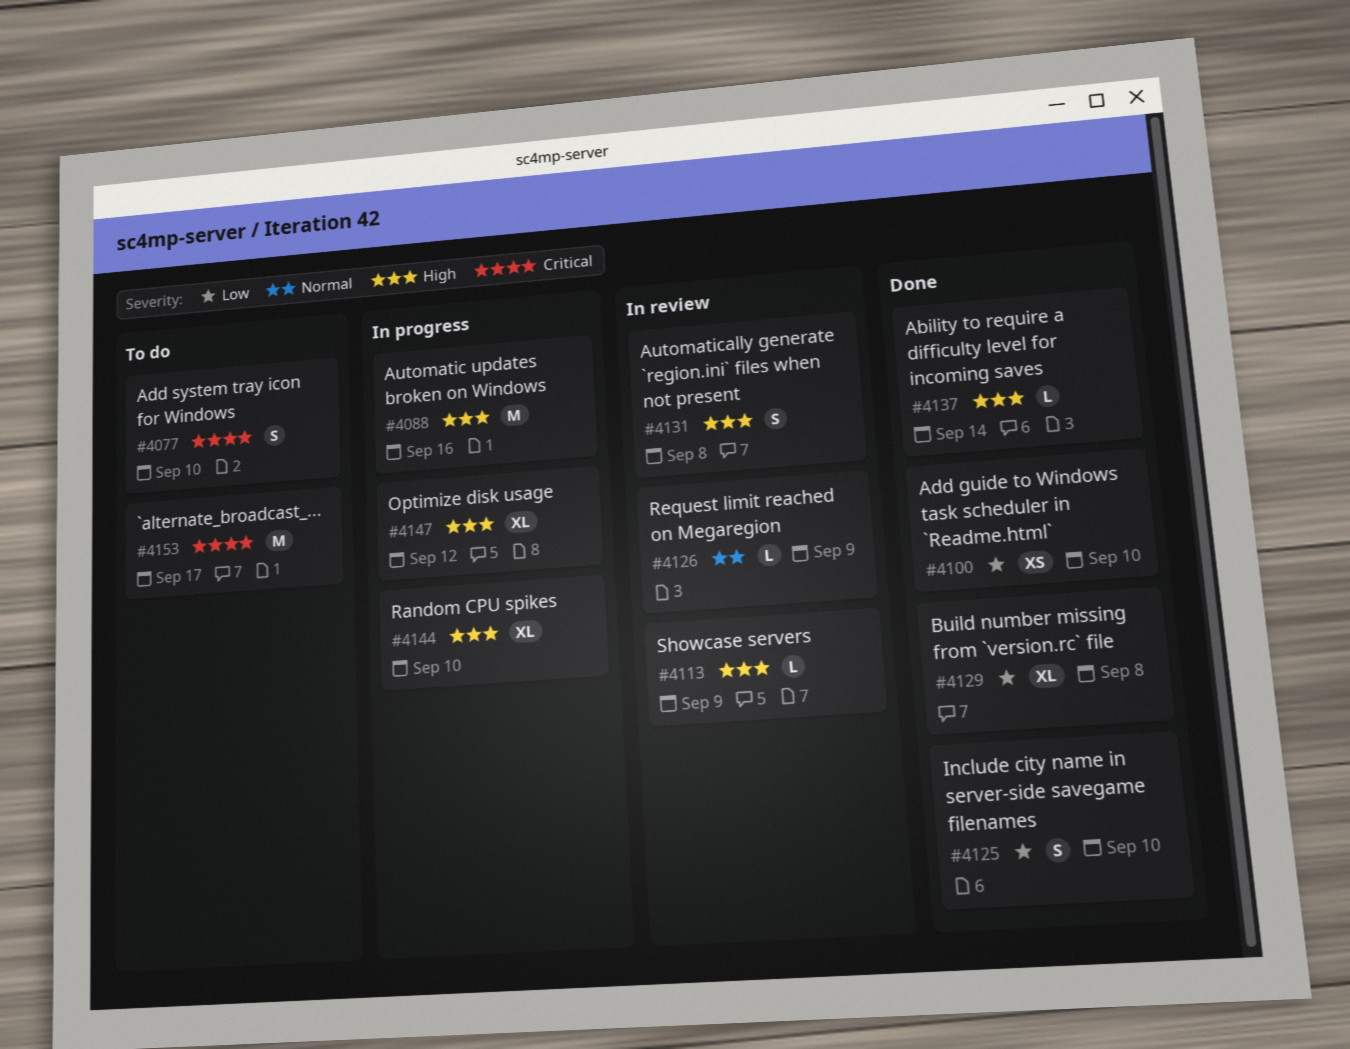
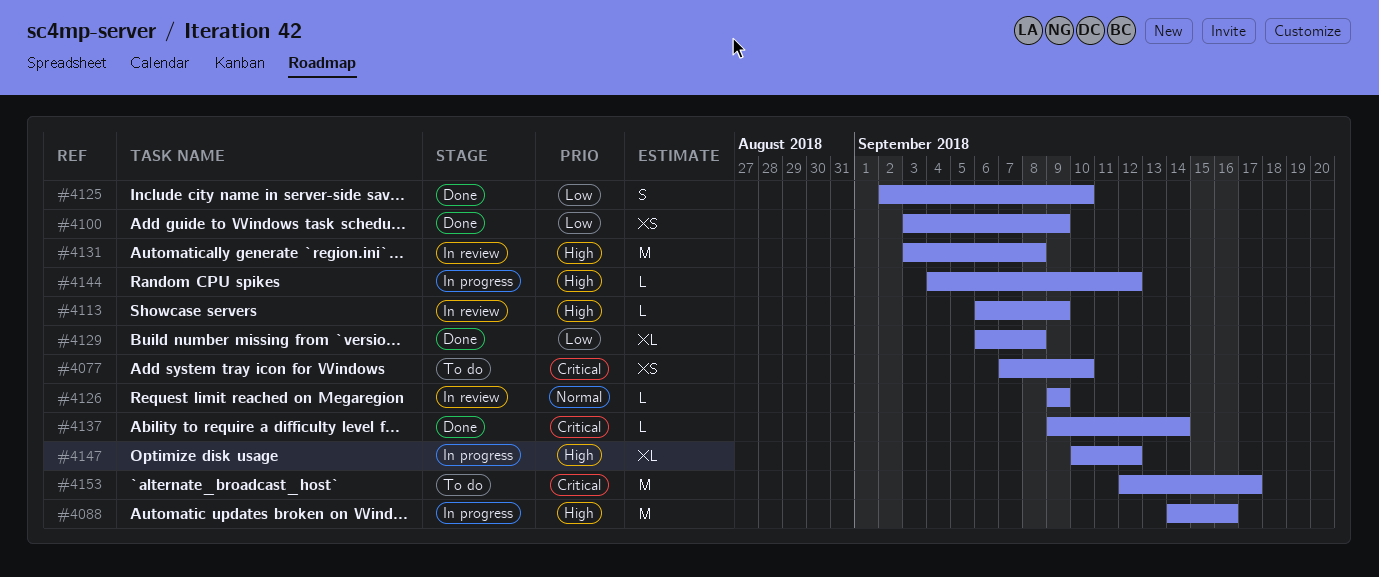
#4077, estimate: S -> XS
#4100, due: Sep 10 -> Sep 9
#4131, estimate: S -> M
#4137, priority: High -> Critical
#4144, estimate: XL -> L
#4144, due: Sep 10 -> Sep 12

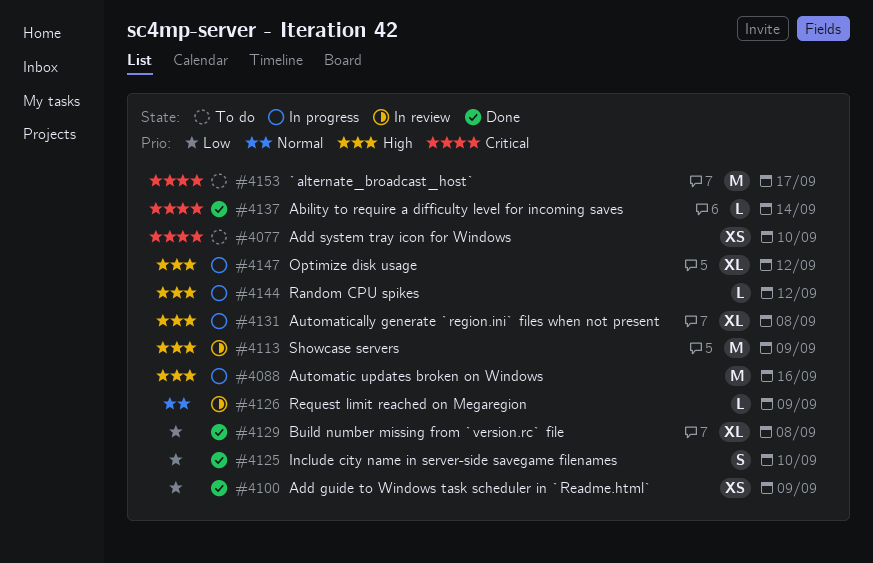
#4113, estimate: L -> M
#4131, status: In review -> In progress
#4131, estimate: M -> XL

